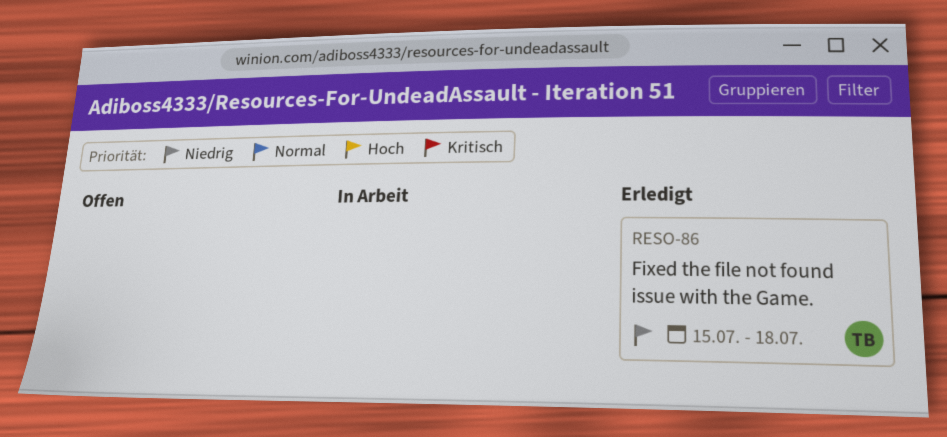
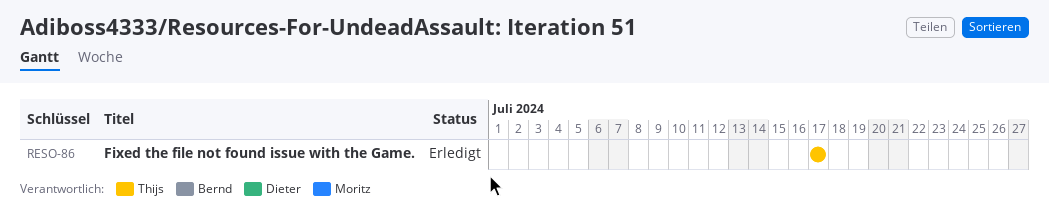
RESO-86, start: Jul 15 -> Jul 17
RESO-86, due: Jul 18 -> Jul 17

